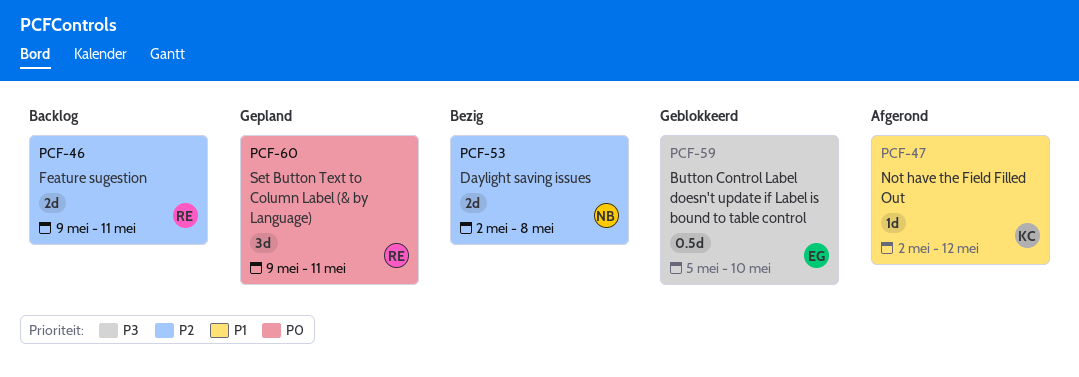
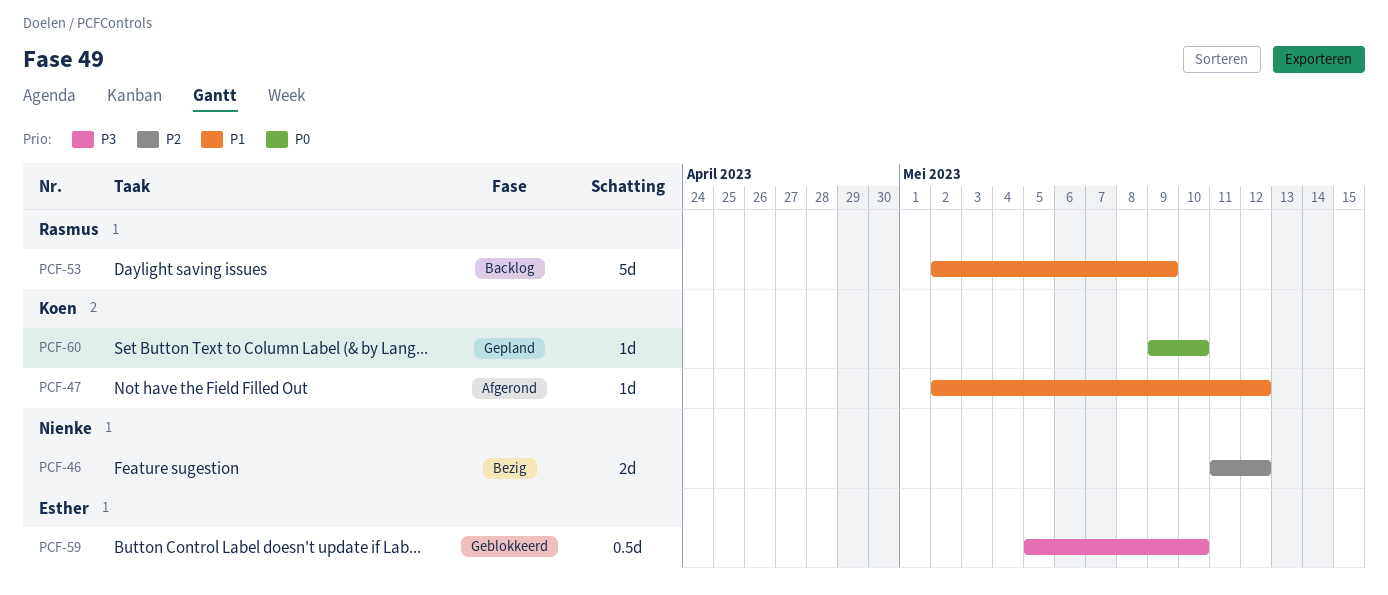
PCF-46, status: Backlog -> Bezig
PCF-46, owner: Rasmus -> Nienke
PCF-46, start: May 9 -> May 11
PCF-46, due: May 11 -> May 12
PCF-53, status: Bezig -> Backlog
PCF-53, owner: Nienke -> Rasmus
PCF-53, priority: P2 -> P1
PCF-53, estimate: 2d -> 5d
PCF-53, due: May 8 -> May 9
PCF-60, owner: Rasmus -> Koen
PCF-60, estimate: 3d -> 1d
PCF-60, due: May 11 -> May 10

